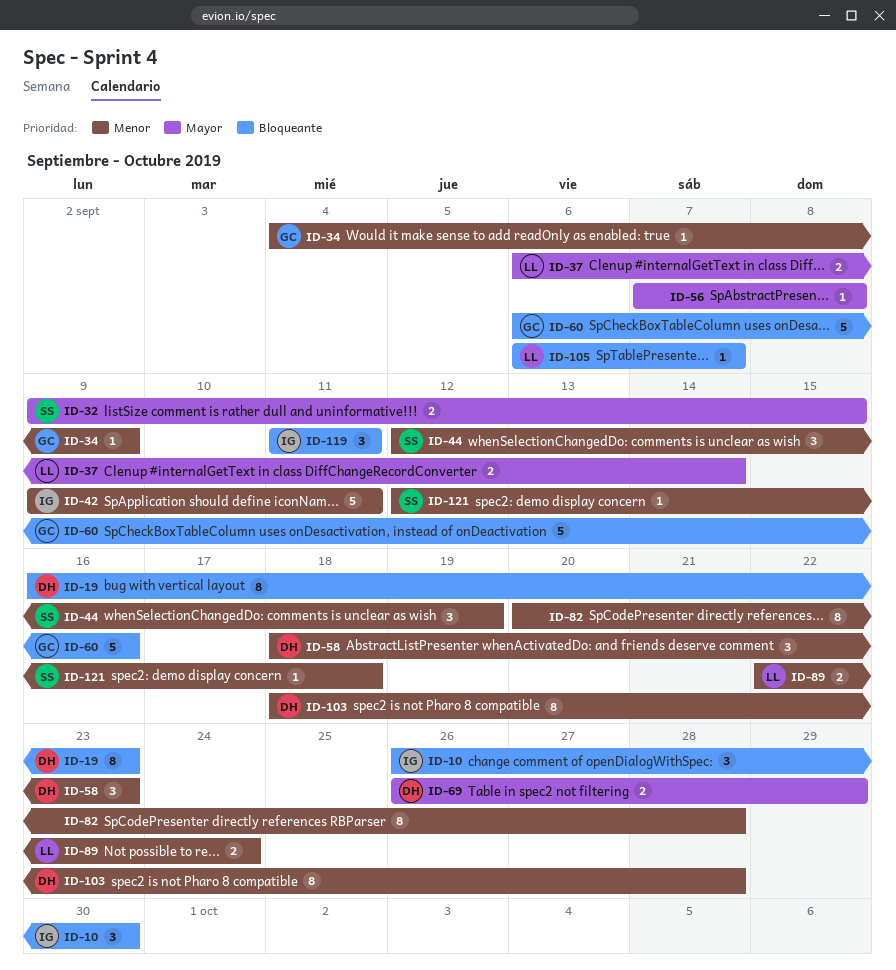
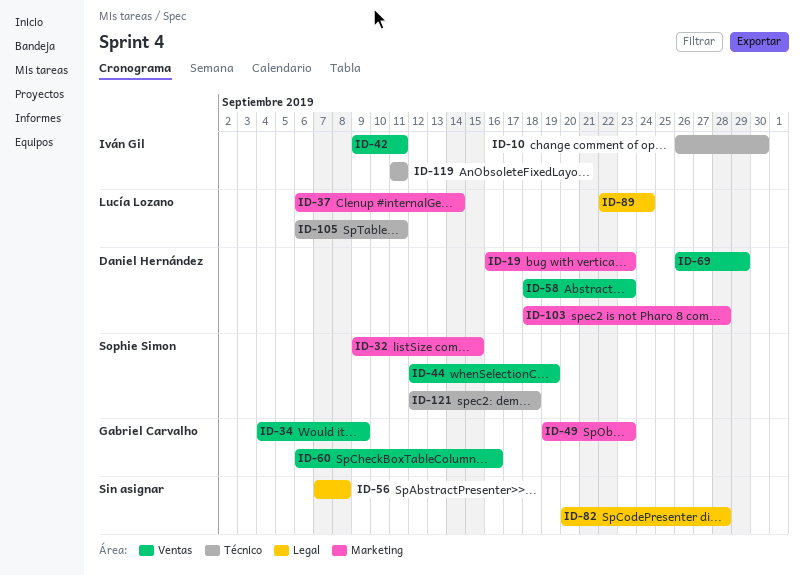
ID-49: none -> present
ID-105, due: Sep 7 -> Sep 11

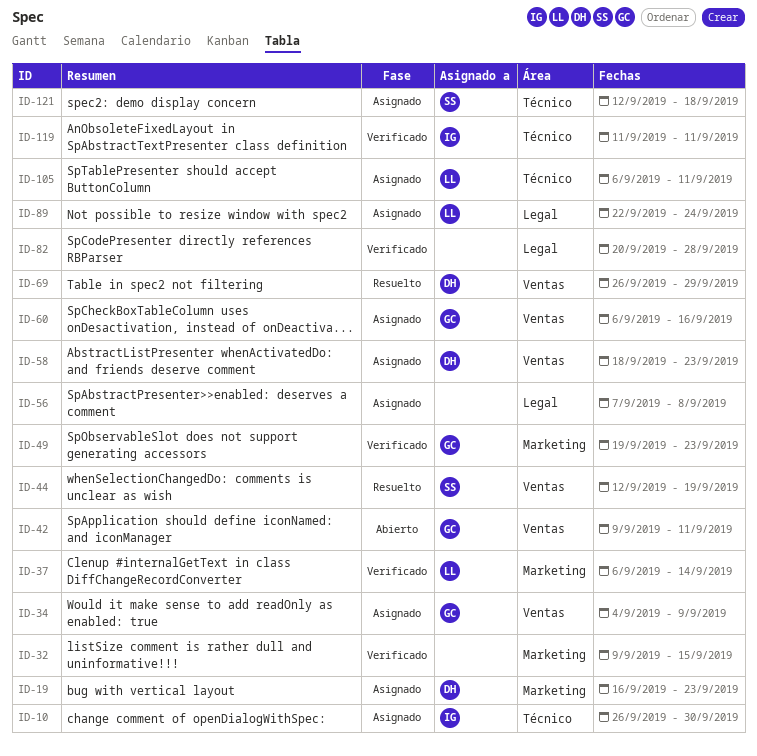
ID-32, owner: Sophie Simon -> none
ID-42, owner: Iván Gil -> Gabriel Carvalho
ID-103: present -> none

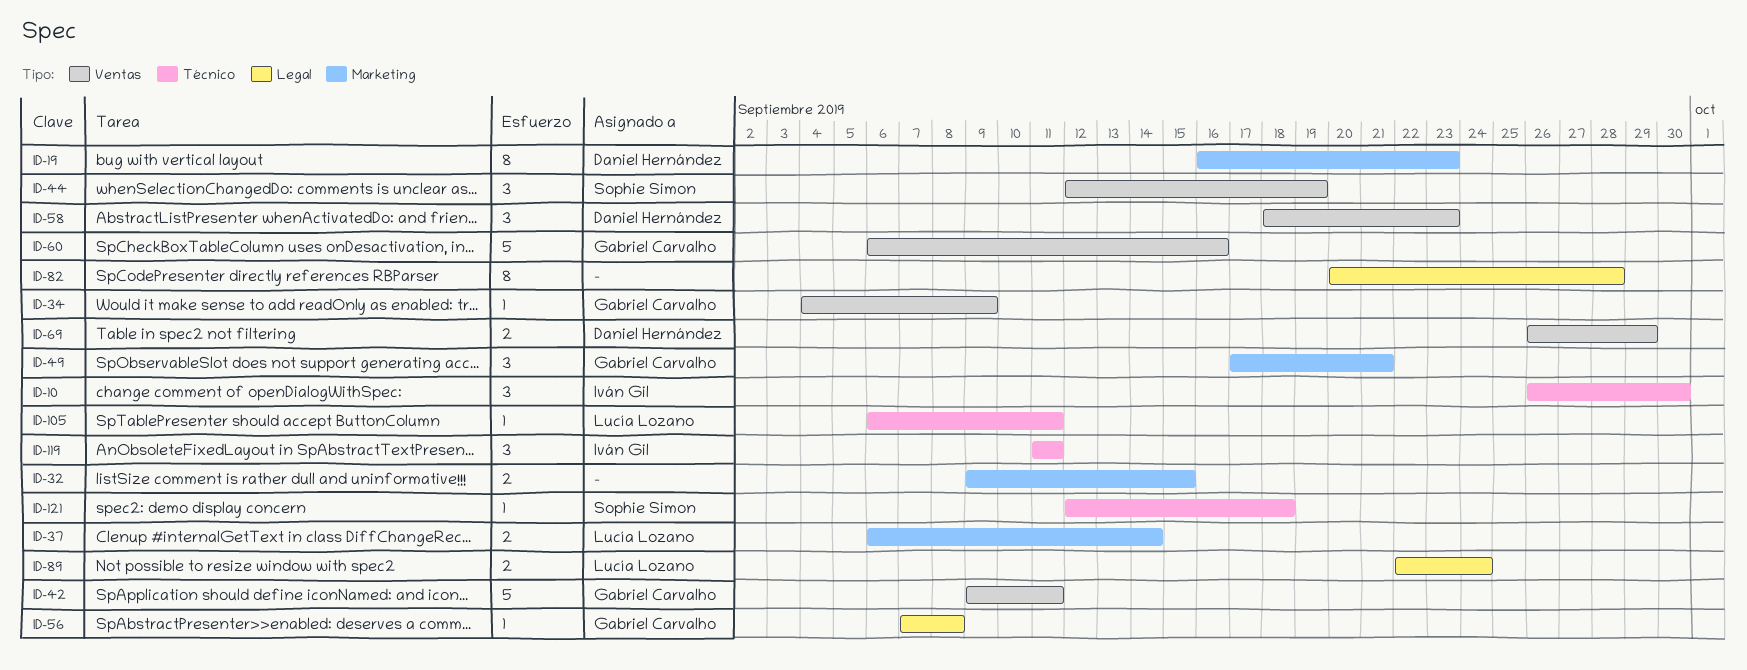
ID-49, start: Sep 19 -> Sep 17
ID-49, due: Sep 23 -> Sep 21
ID-56, owner: none -> Gabriel Carvalho

